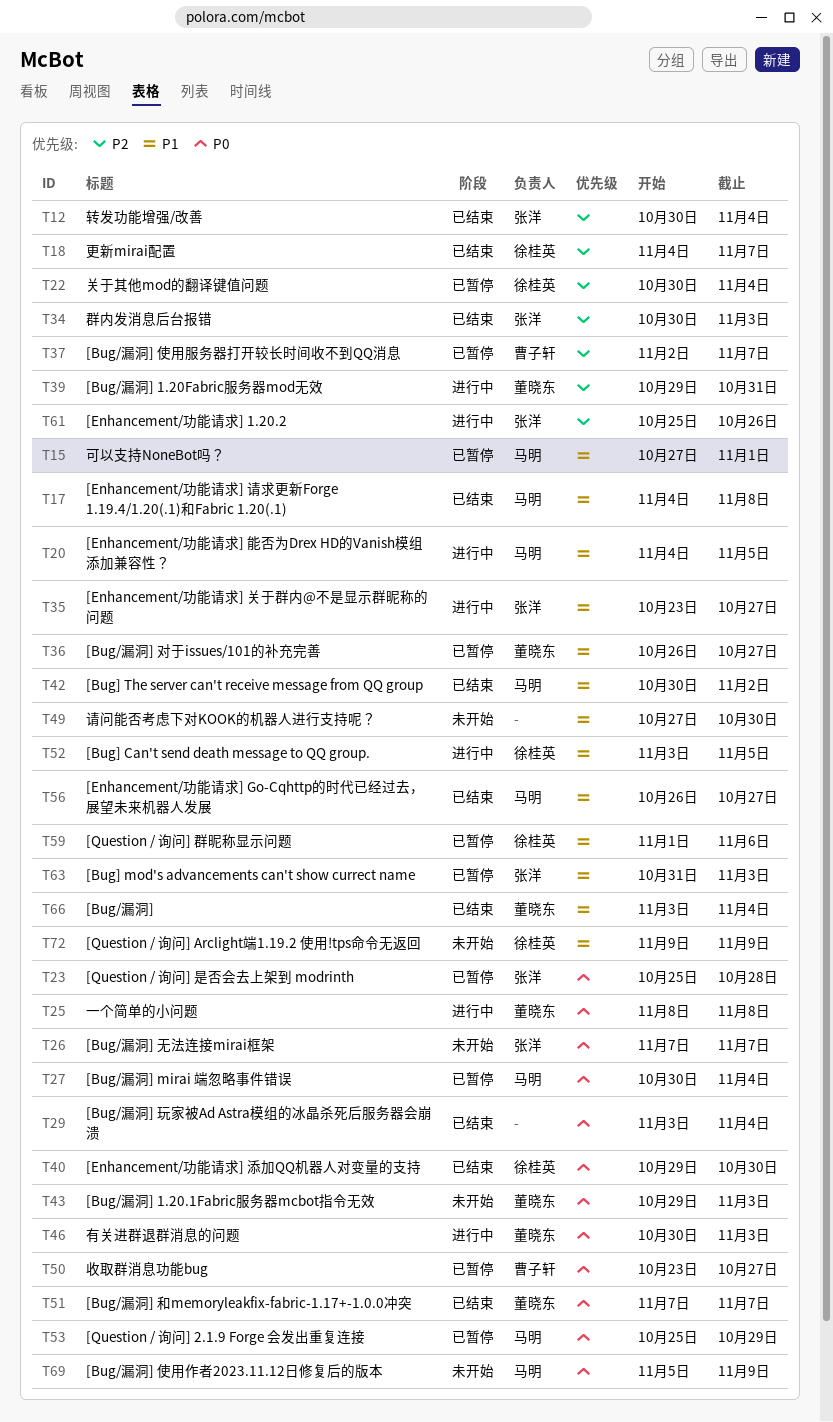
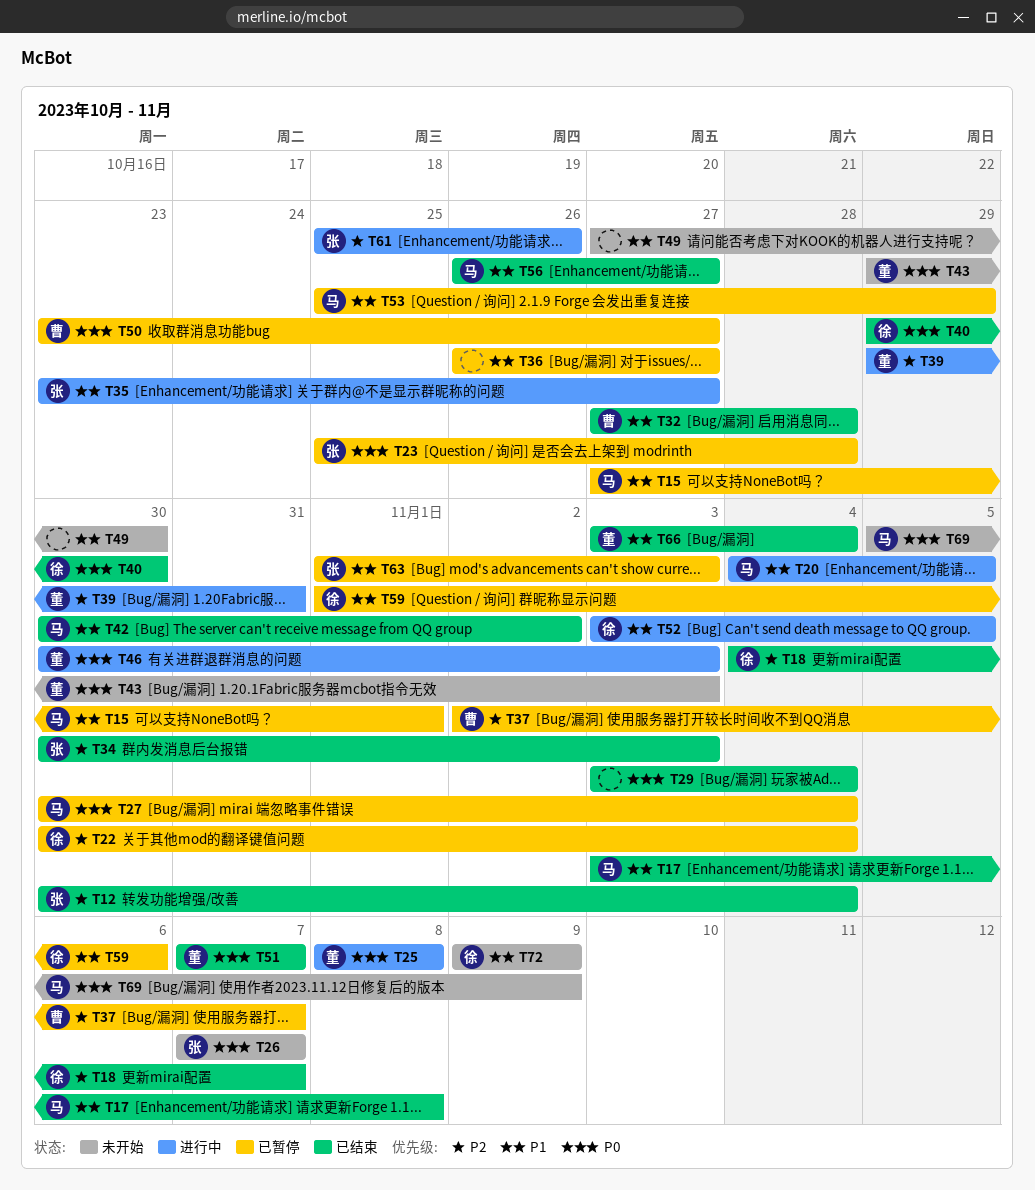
T17, start: Nov 4 -> Nov 3
T32: none -> present
T36, owner: 董晓东 -> none
T53, priority: P0 -> P1
T63, start: Oct 31 -> Nov 1

